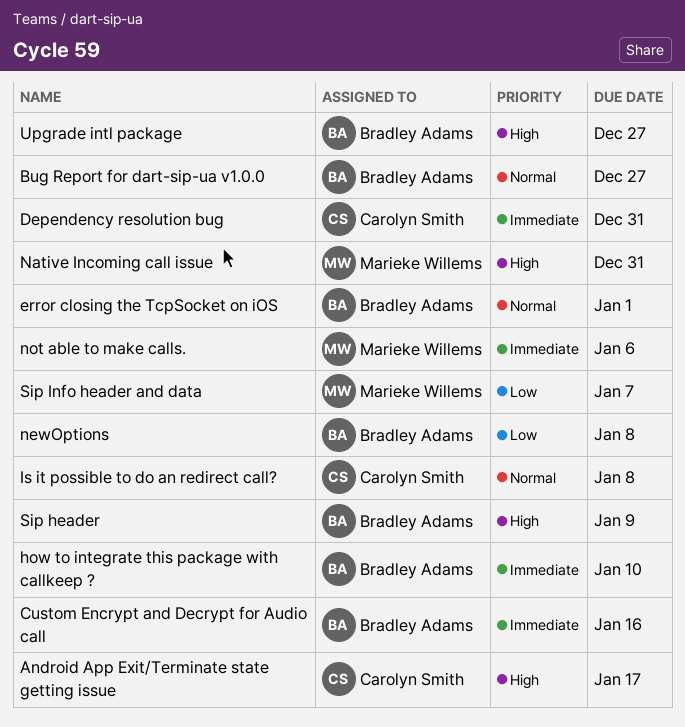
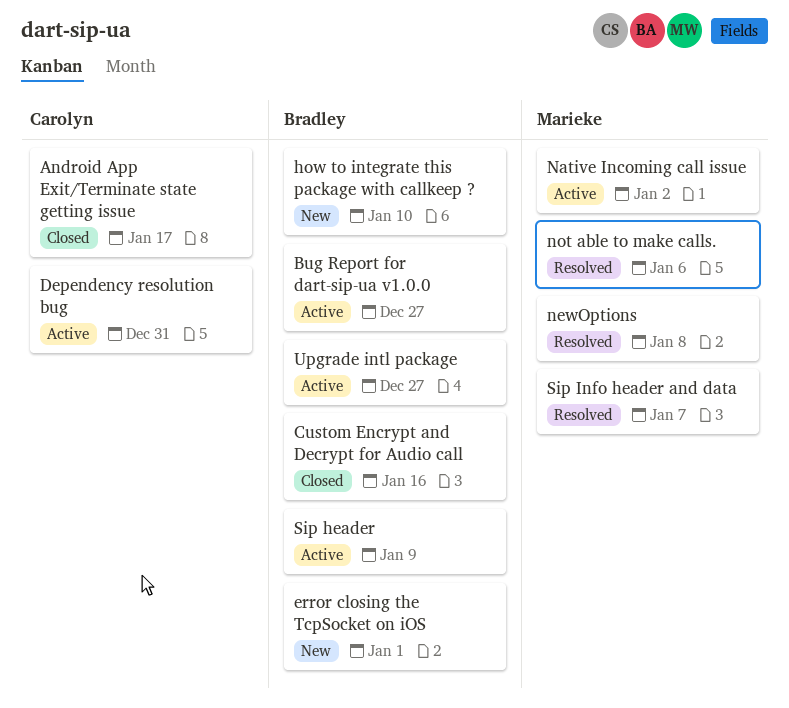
Is it possible to do an redirect call?: present -> none
Native Incoming call issue, due: Dec 31 -> Jan 2
newOptions, owner: Bradley Adams -> Marieke Willems

